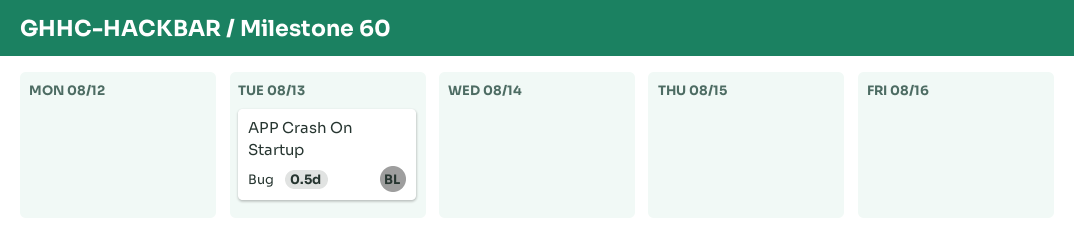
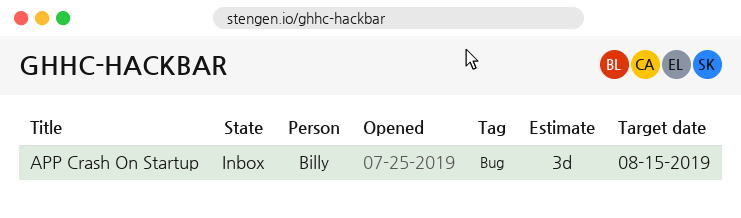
APP Crash On Startup, estimate: 0.5d -> 3d
APP Crash On Startup, due: Aug 13 -> Aug 15

